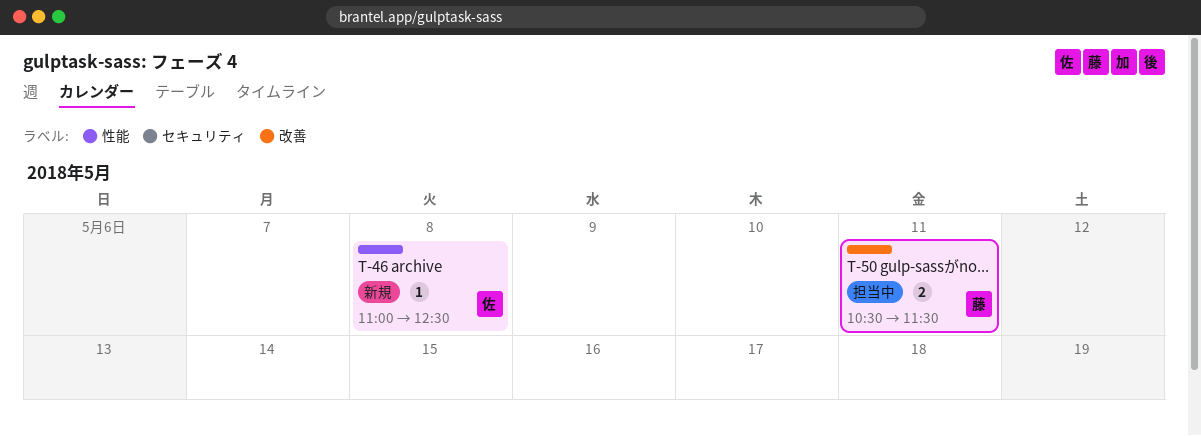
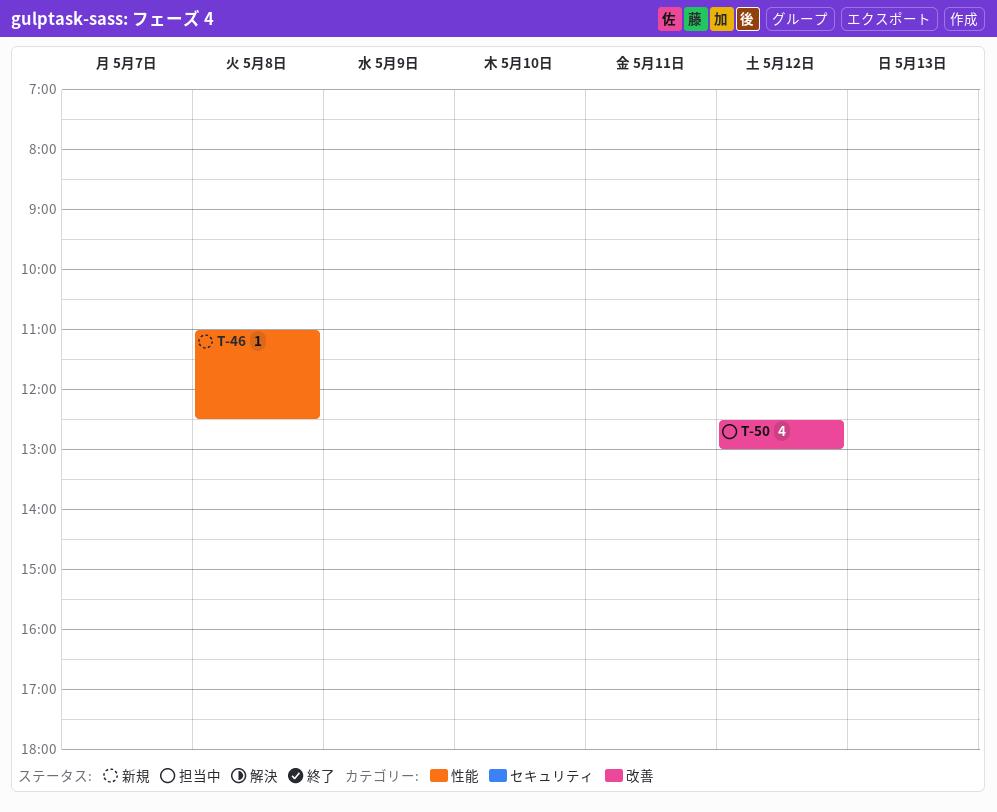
T-50, estimate: 2 -> 4
T-50, day: May 11 -> May 12
T-50, begins: 10:30 -> 12:30
T-50, ends: 11:30 -> 13:00

